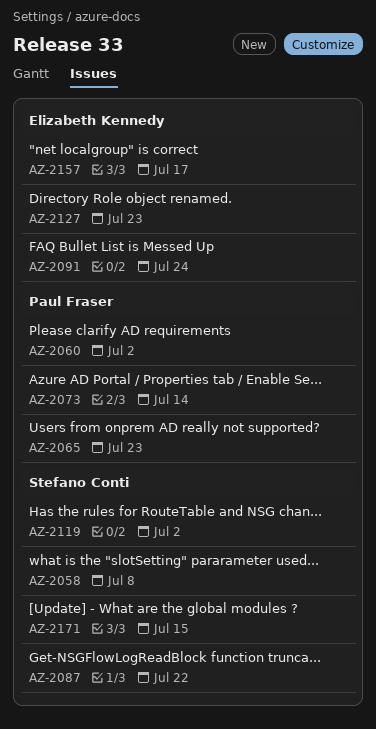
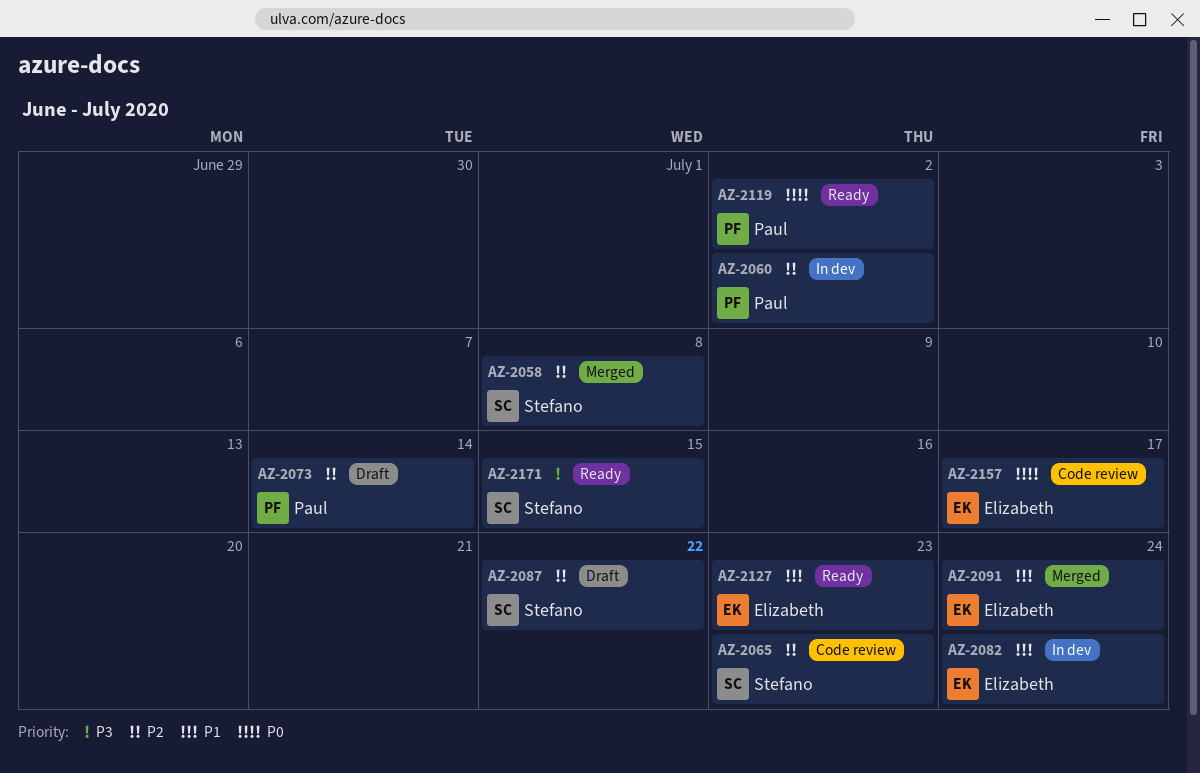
AZ-2065, owner: Paul Fraser -> Stefano Conti
AZ-2082: none -> present
AZ-2119, owner: Stefano Conti -> Paul Fraser

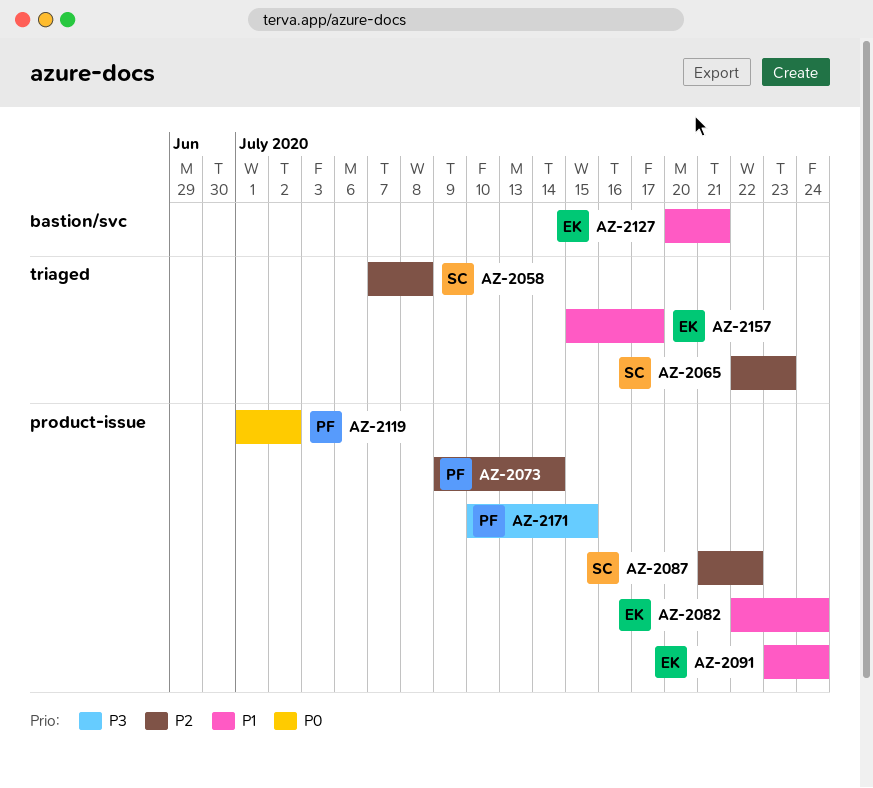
AZ-2060: present -> none
AZ-2127, due: Jul 23 -> Jul 21
AZ-2157, priority: P0 -> P1
AZ-2171, owner: Stefano -> Paul

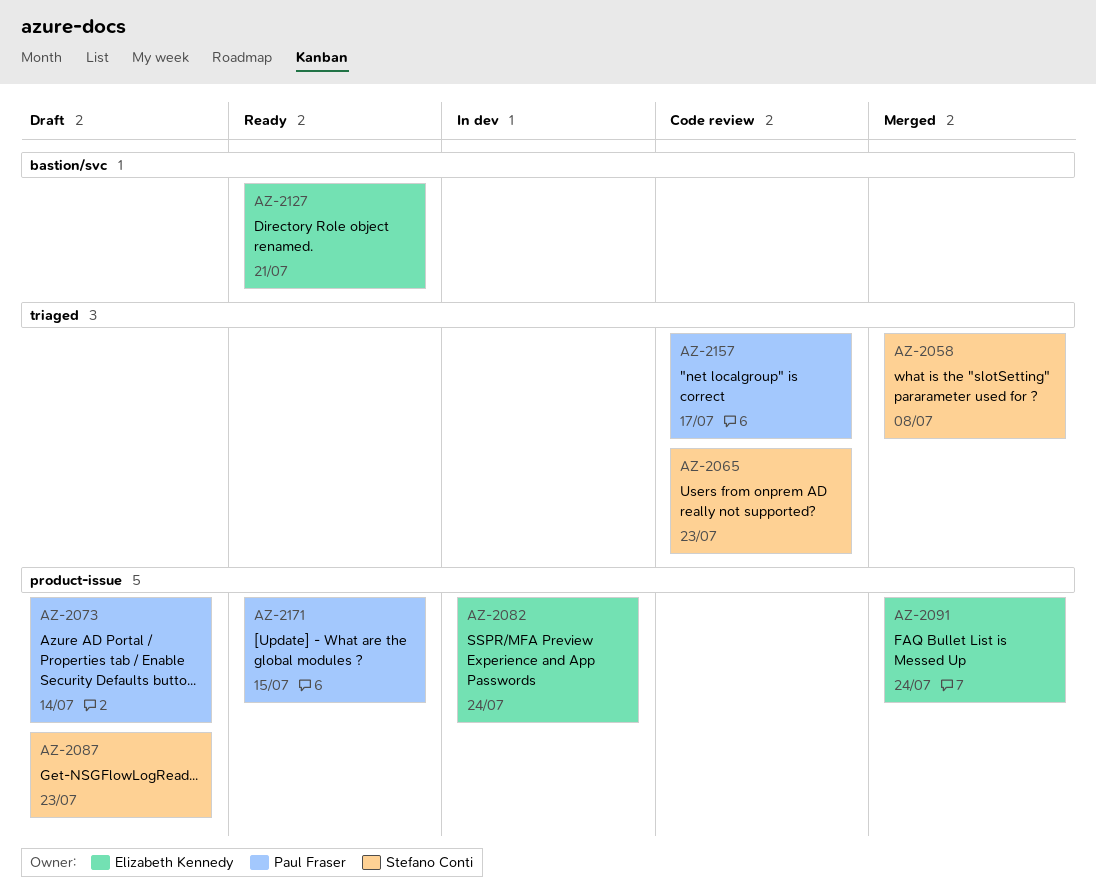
AZ-2087, due: Jul 22 -> Jul 23
AZ-2119: present -> none
AZ-2157, owner: Elizabeth Kennedy -> Paul Fraser

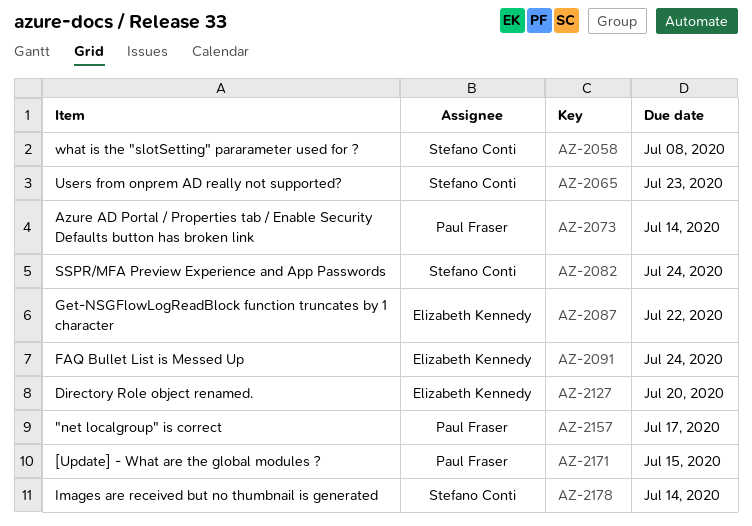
AZ-2082, owner: Elizabeth Kennedy -> Stefano Conti
AZ-2087, owner: Stefano Conti -> Elizabeth Kennedy
AZ-2087, due: Jul 23 -> Jul 22
AZ-2127, due: Jul 21 -> Jul 20
AZ-2178: none -> present

